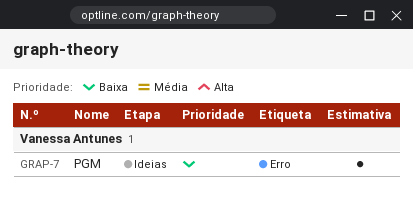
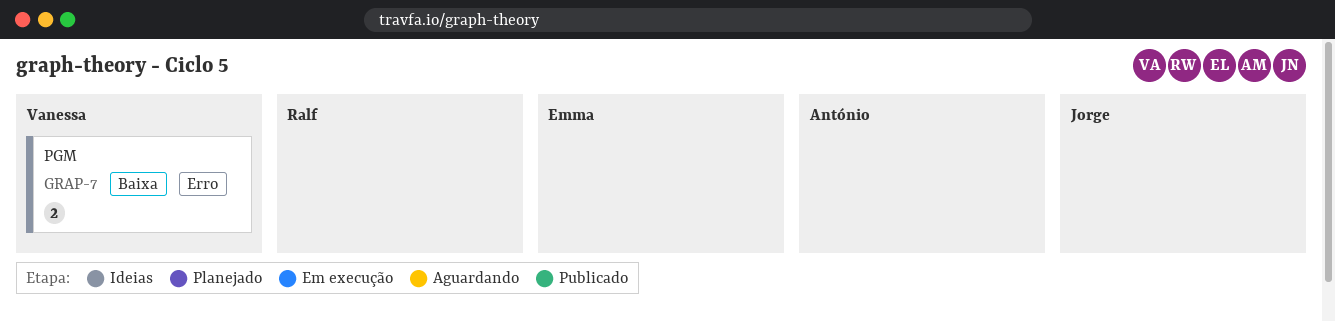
GRAP-7, estimate: 1 -> 2

